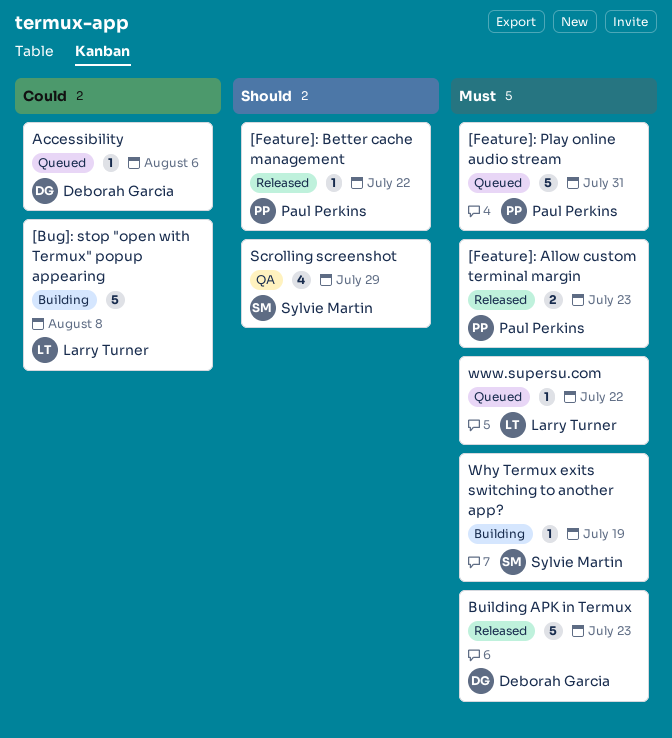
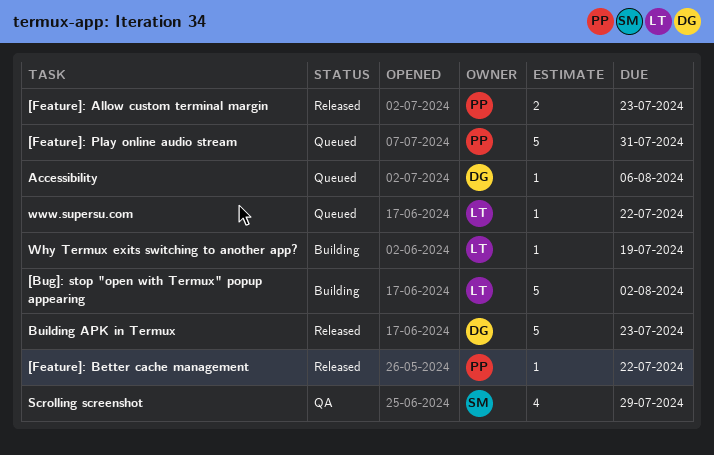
[Bug]: stop "open with Termux" popup appearing, due: Aug 8 -> Aug 2
Why Termux exits switching to another app?, owner: Sylvie Martin -> Larry Turner

